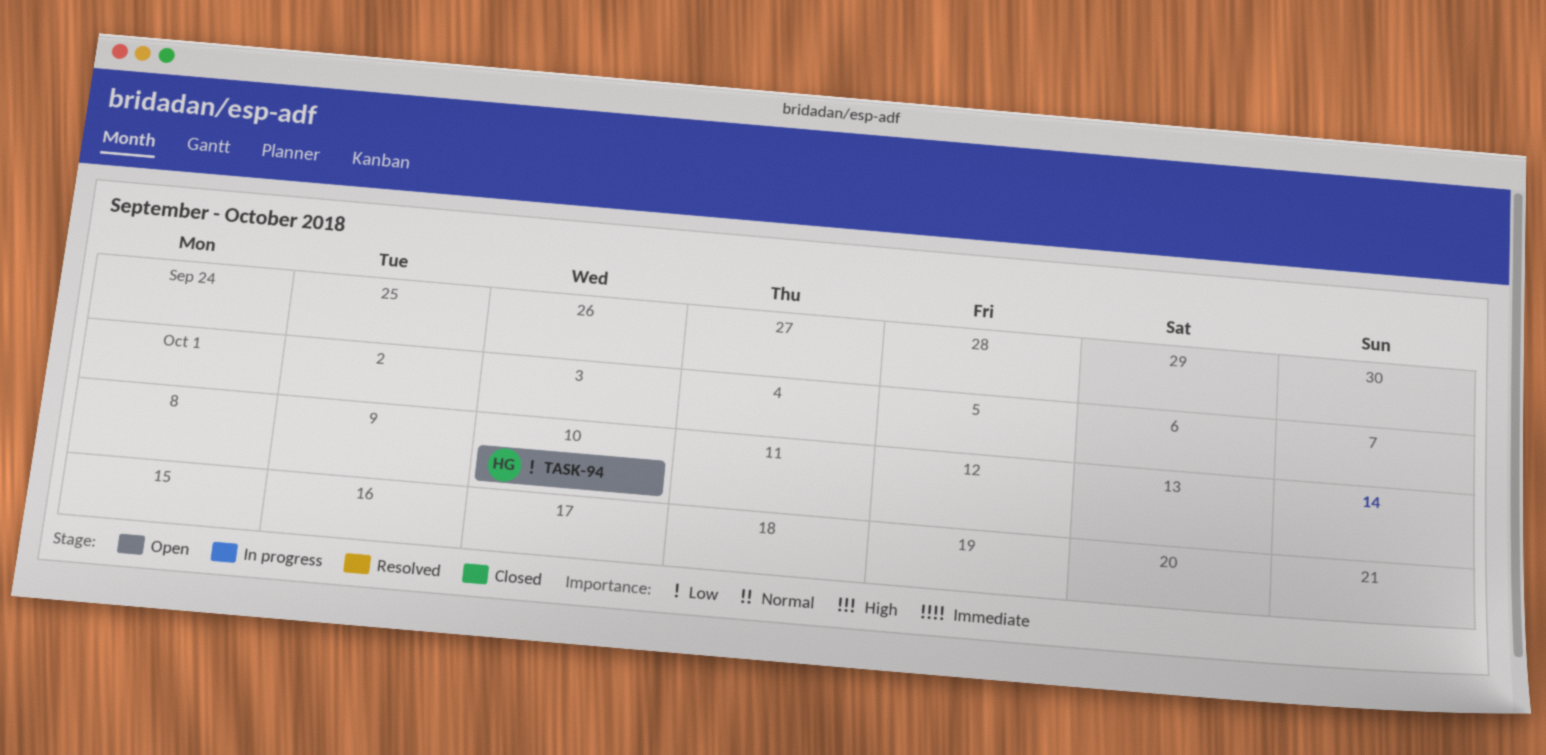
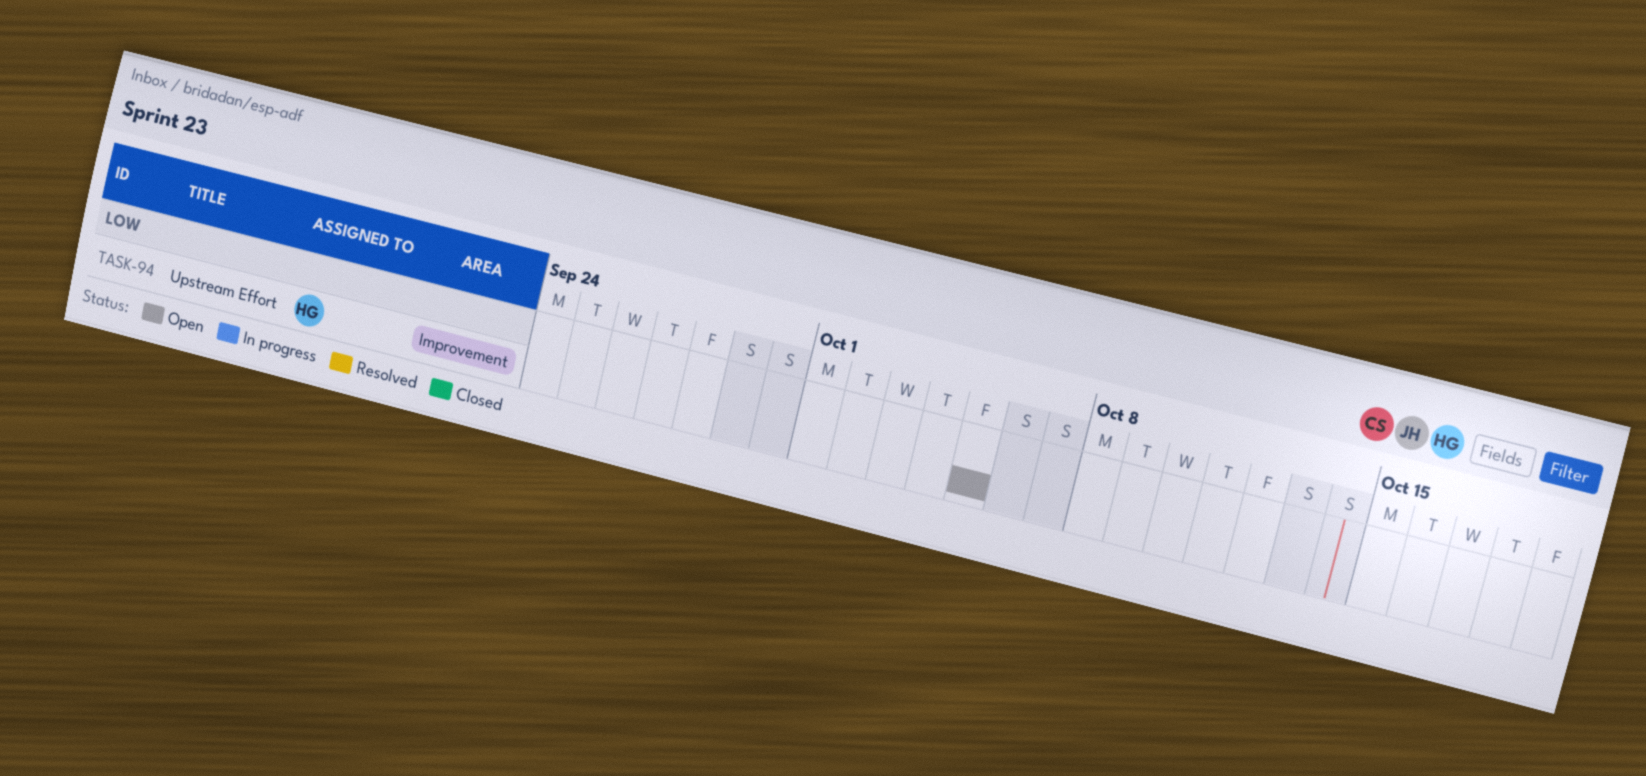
TASK-94, start: Oct 10 -> Oct 5
TASK-94, due: Oct 10 -> Oct 5

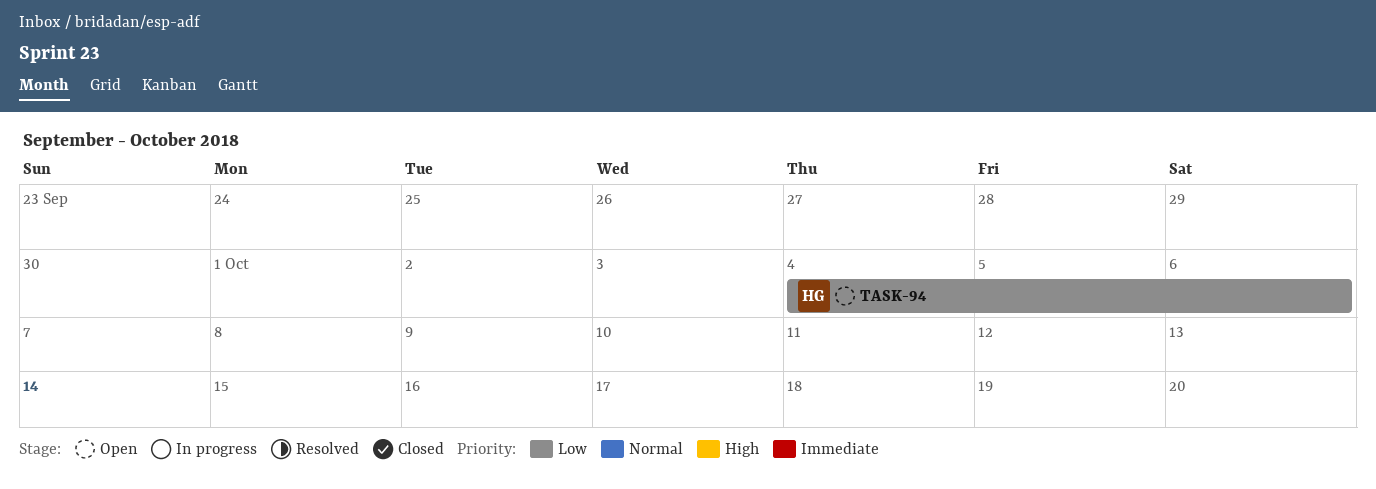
TASK-94, start: Oct 5 -> Oct 4
TASK-94, due: Oct 5 -> Oct 6

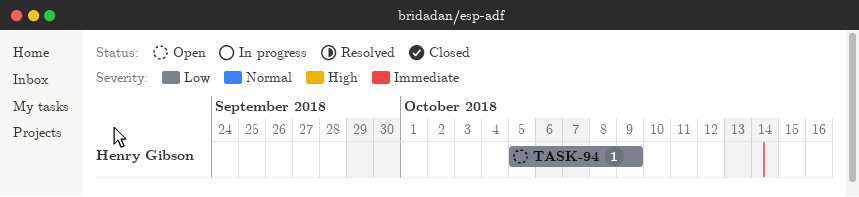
TASK-94, start: Oct 4 -> Oct 5
TASK-94, due: Oct 6 -> Oct 9

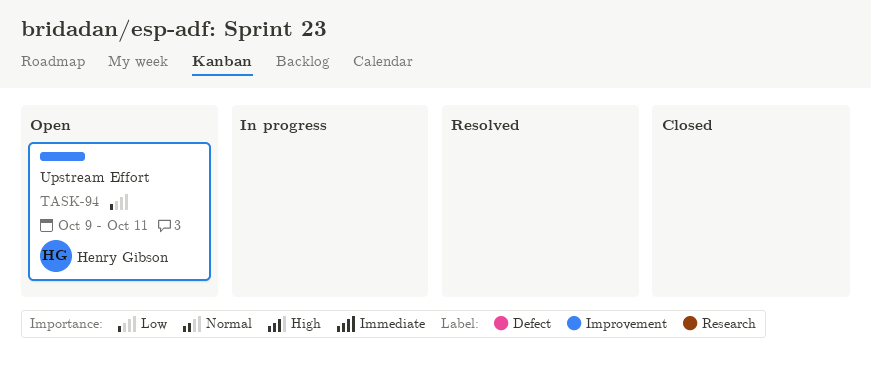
TASK-94, start: Oct 5 -> Oct 9
TASK-94, due: Oct 9 -> Oct 11

